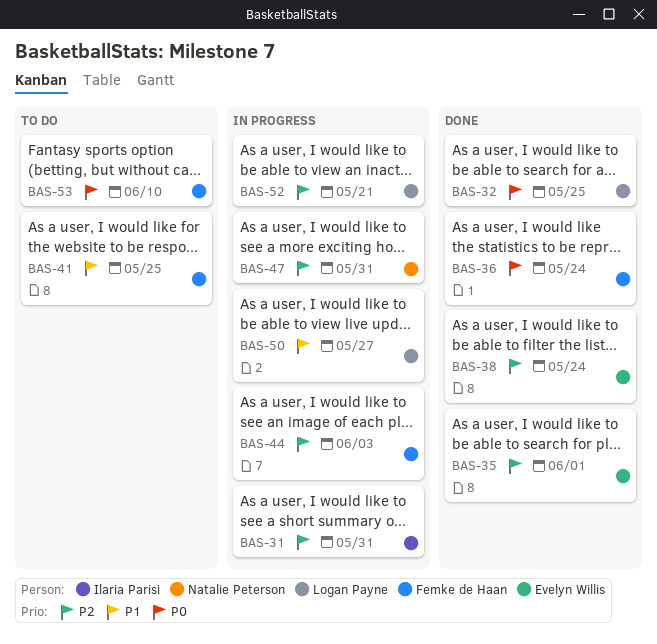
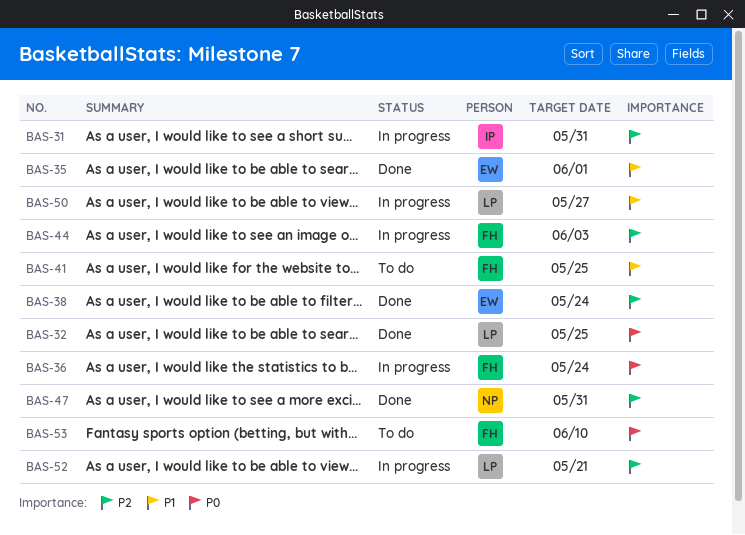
BAS-35, priority: P2 -> P1
BAS-36, status: Done -> In progress
BAS-47, status: In progress -> Done

